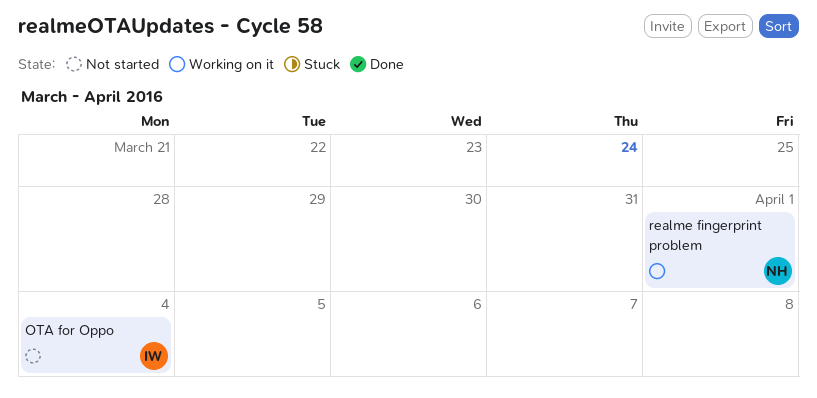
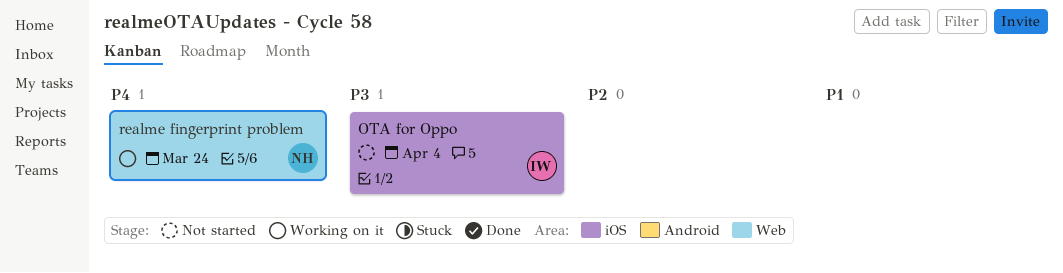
realme fingerprint problem, due: Apr 1 -> Mar 24

